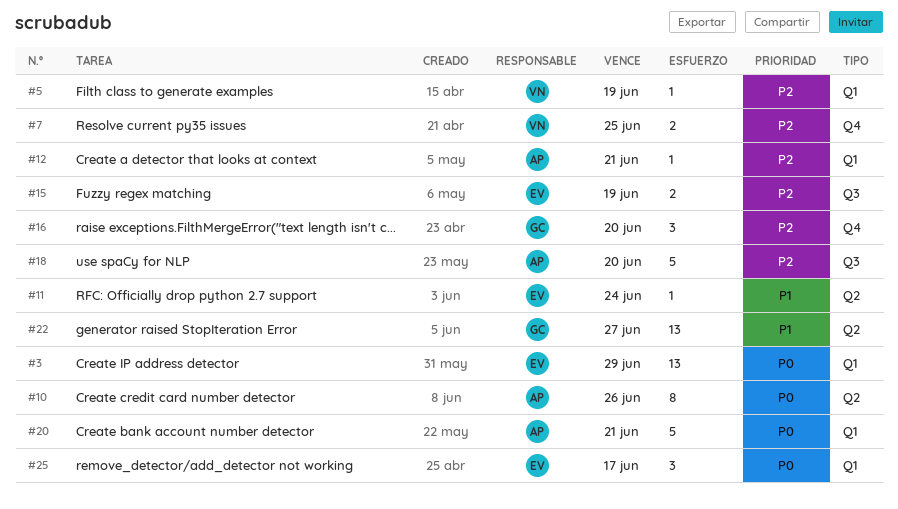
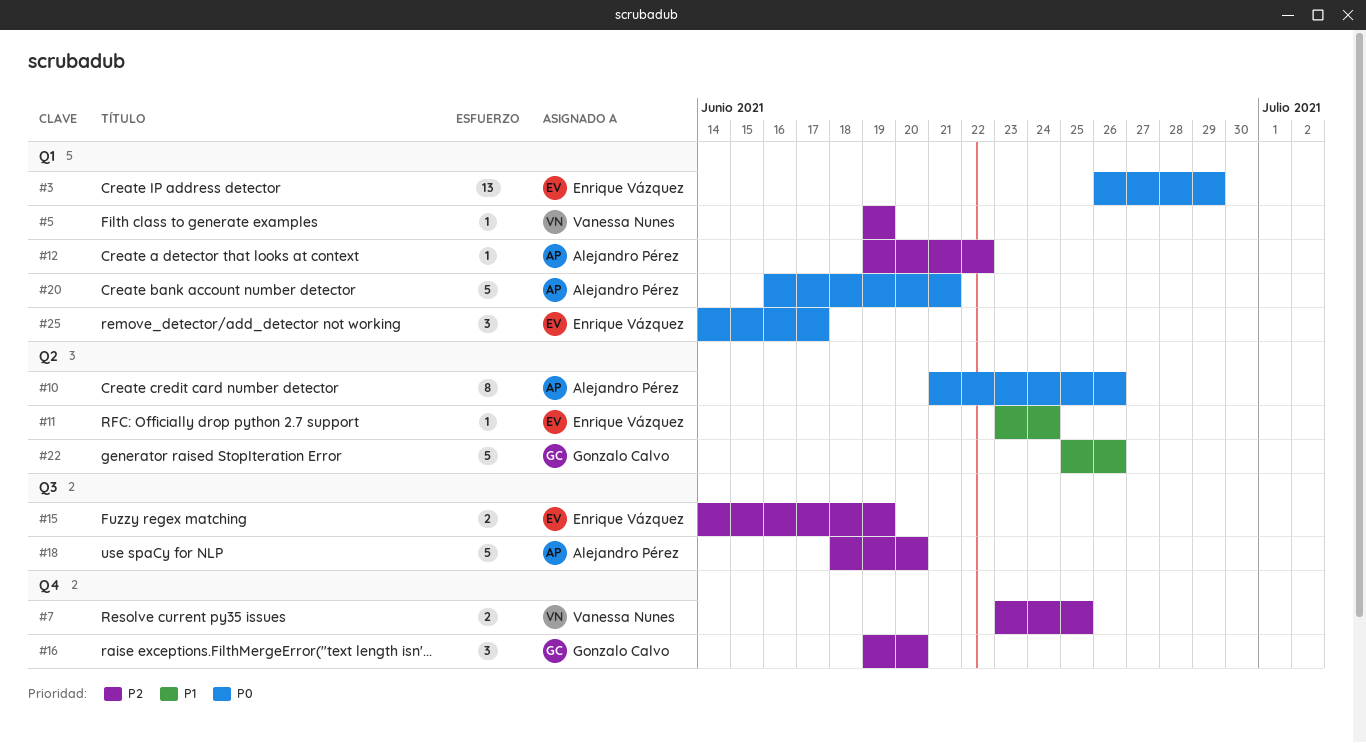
#12, due: Jun 21 -> Jun 22
#22, estimate: 13 -> 5
#22, due: Jun 27 -> Jun 26

